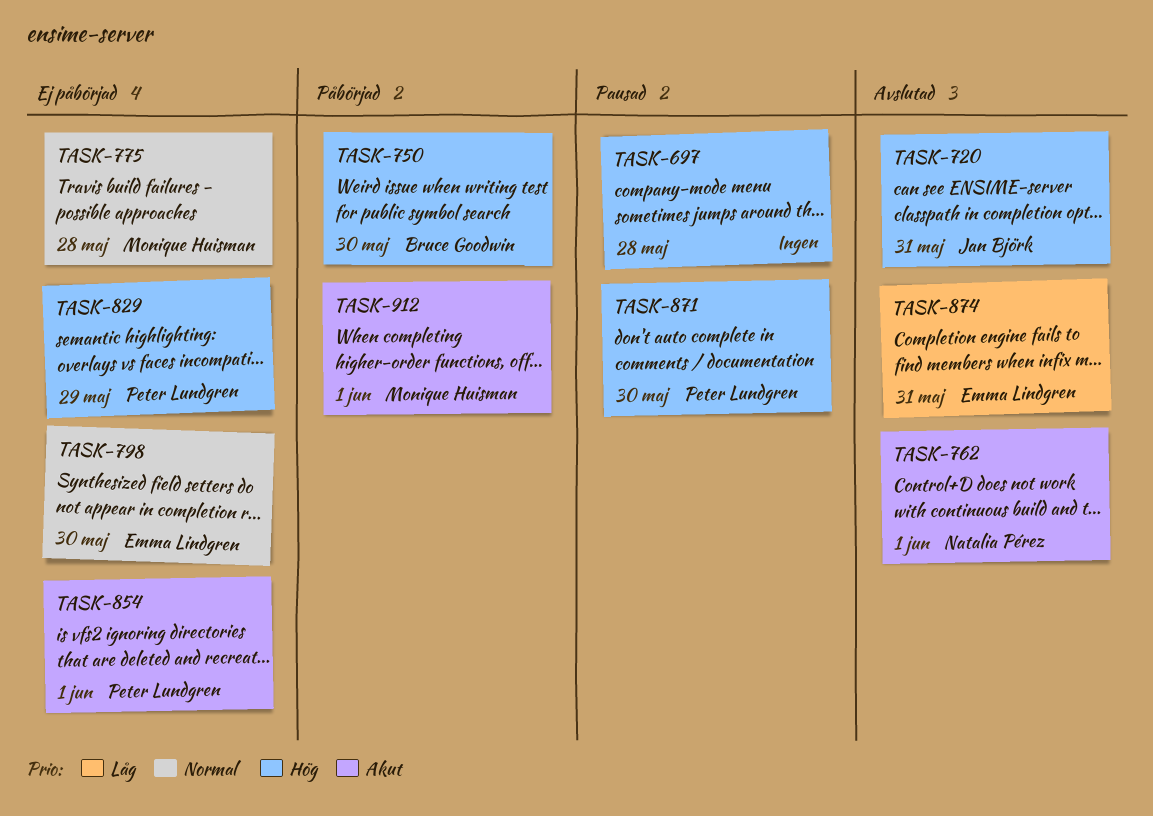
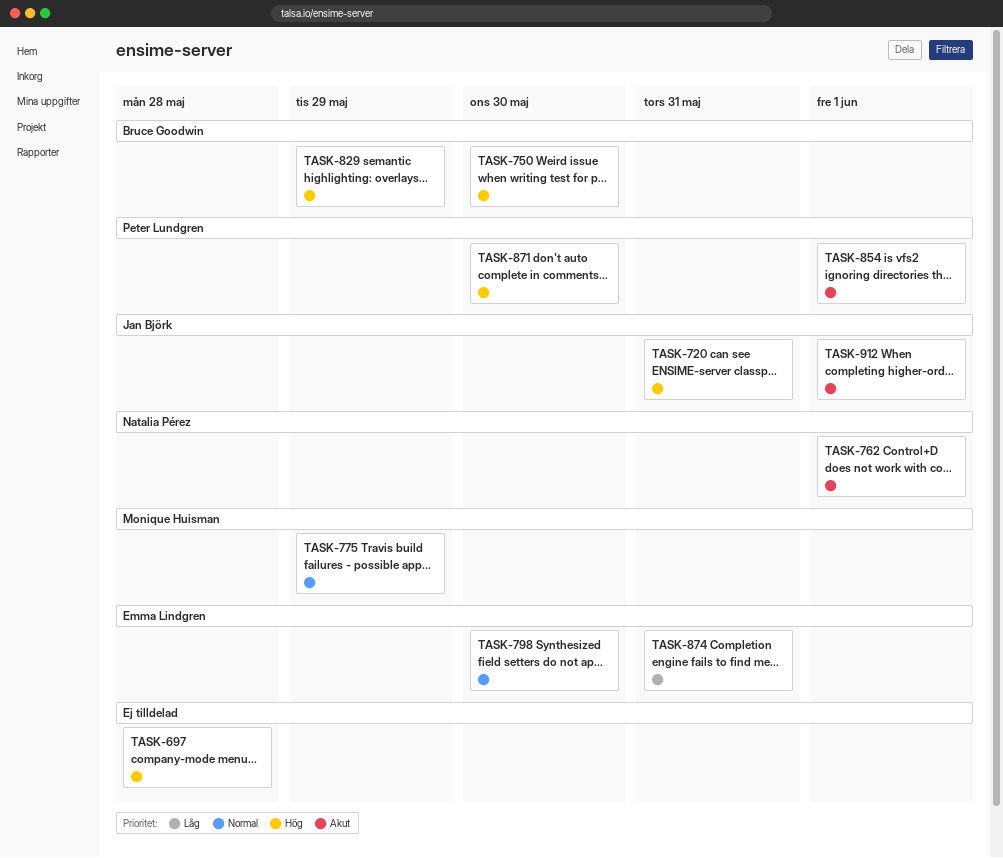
TASK-775, due: May 28 -> May 29
TASK-829, owner: Peter Lundgren -> Bruce Goodwin
TASK-912, owner: Monique Huisman -> Jan Björk

